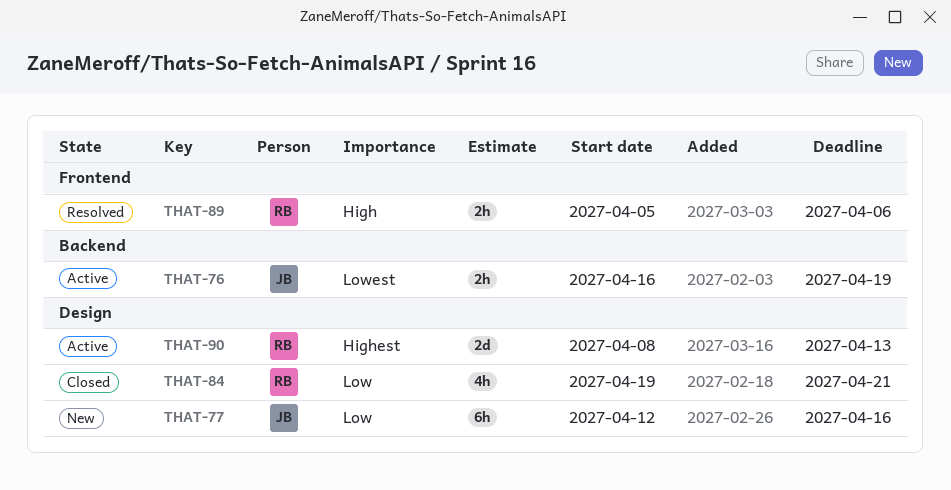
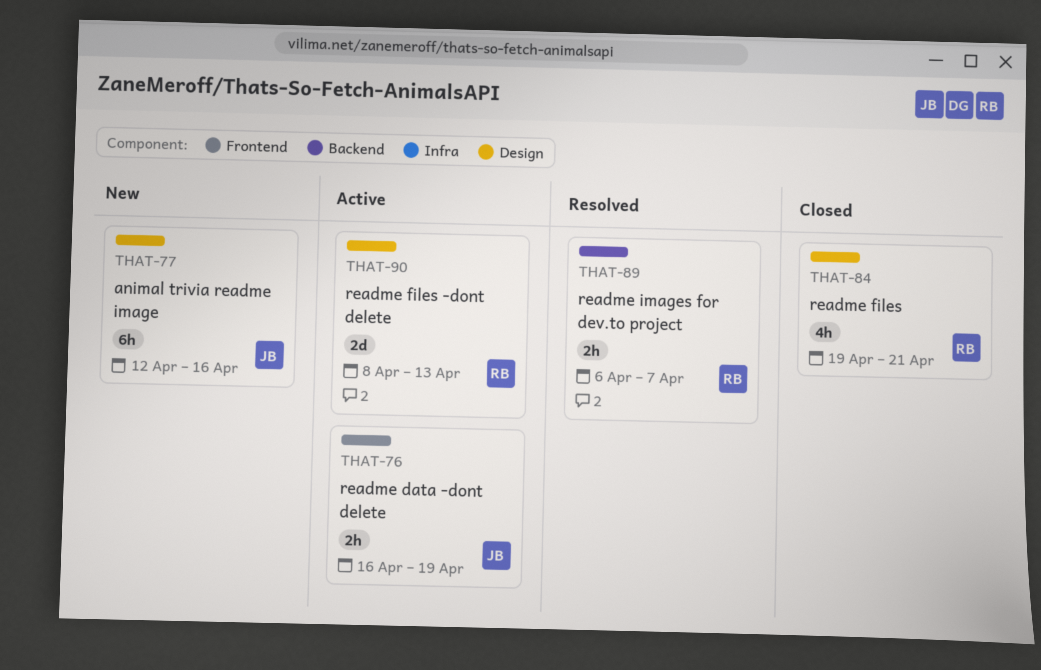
THAT-76, label: Backend -> Frontend
THAT-89, label: Frontend -> Backend
THAT-89, start: Apr 5 -> Apr 6
THAT-89, due: Apr 6 -> Apr 7

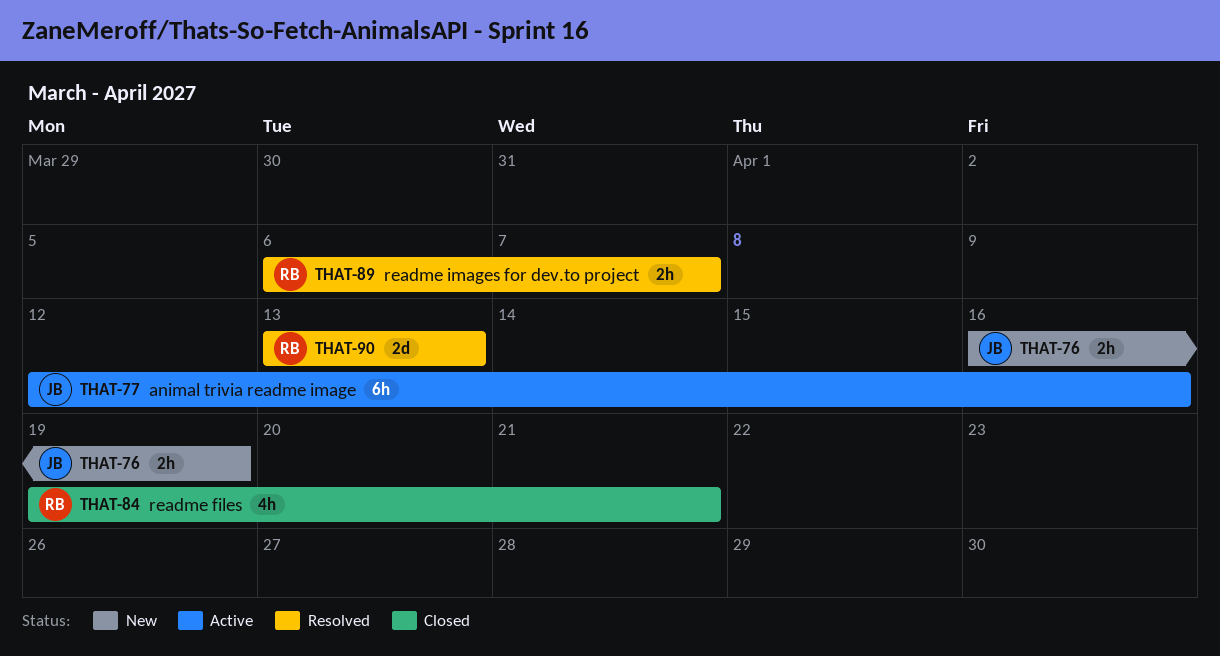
THAT-76, status: Active -> New
THAT-77, status: New -> Active
THAT-90, status: Active -> Resolved
THAT-90, start: Apr 8 -> Apr 13

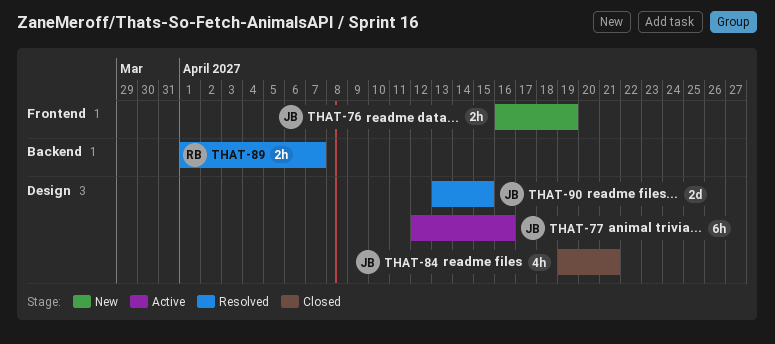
THAT-84, owner: RB -> JB
THAT-89, start: Apr 6 -> Apr 1
THAT-90, owner: RB -> JB
THAT-90, due: Apr 13 -> Apr 15

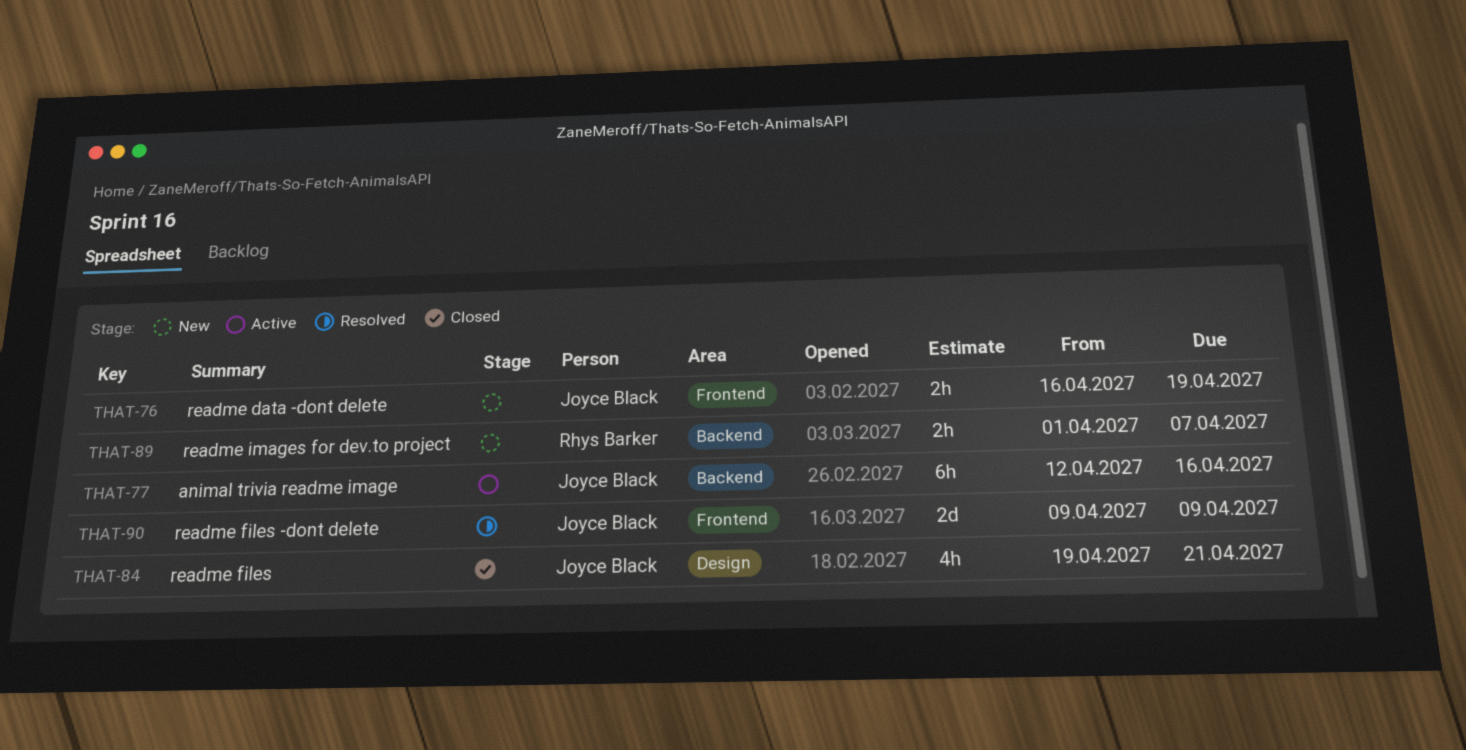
THAT-77, label: Design -> Backend
THAT-89, status: Resolved -> New
THAT-90, label: Design -> Frontend
THAT-90, start: Apr 13 -> Apr 9
THAT-90, due: Apr 15 -> Apr 9

